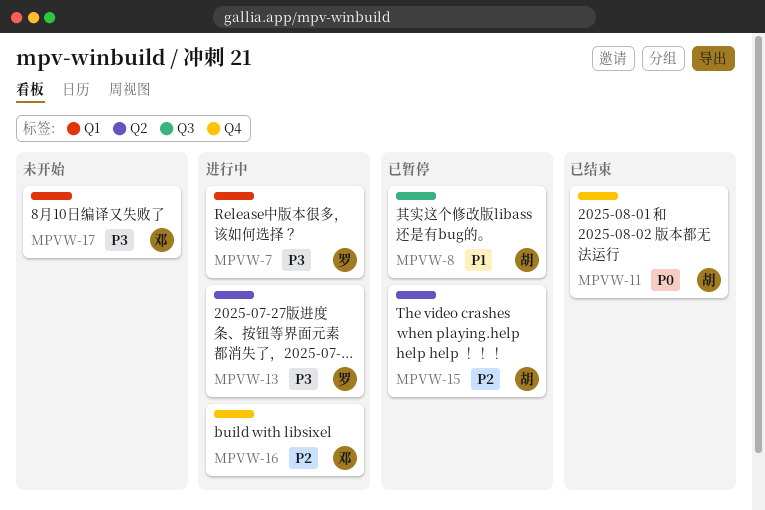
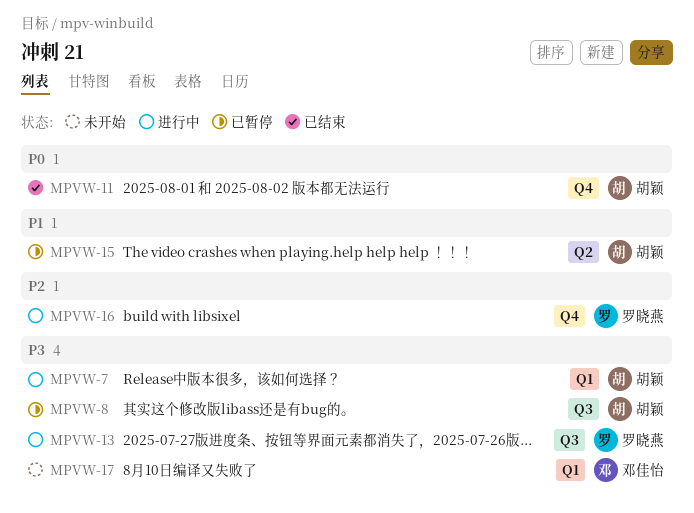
MPVW-7, owner: 罗晓燕 -> 胡颖
MPVW-8, priority: P1 -> P3
MPVW-13, label: Q2 -> Q3
MPVW-15, priority: P2 -> P1
MPVW-16, owner: 邓佳怡 -> 罗晓燕

